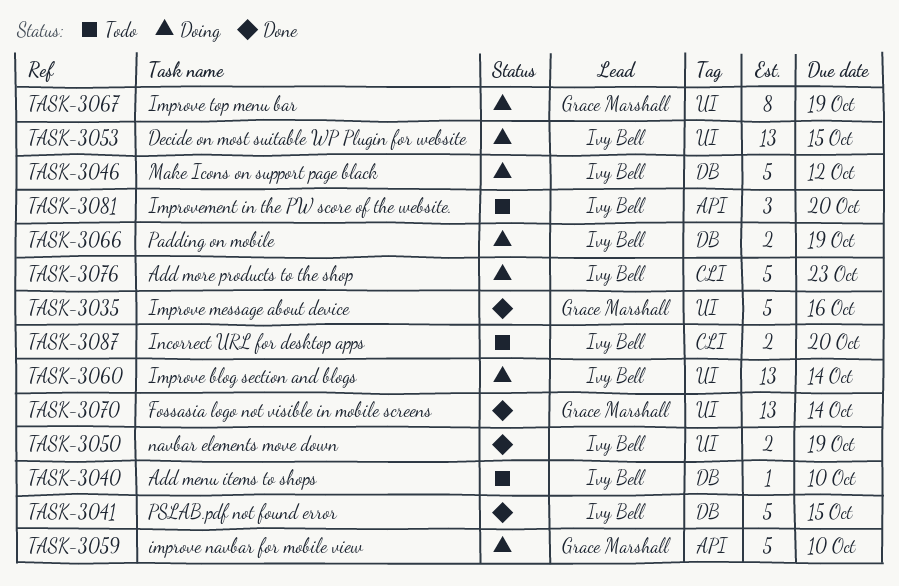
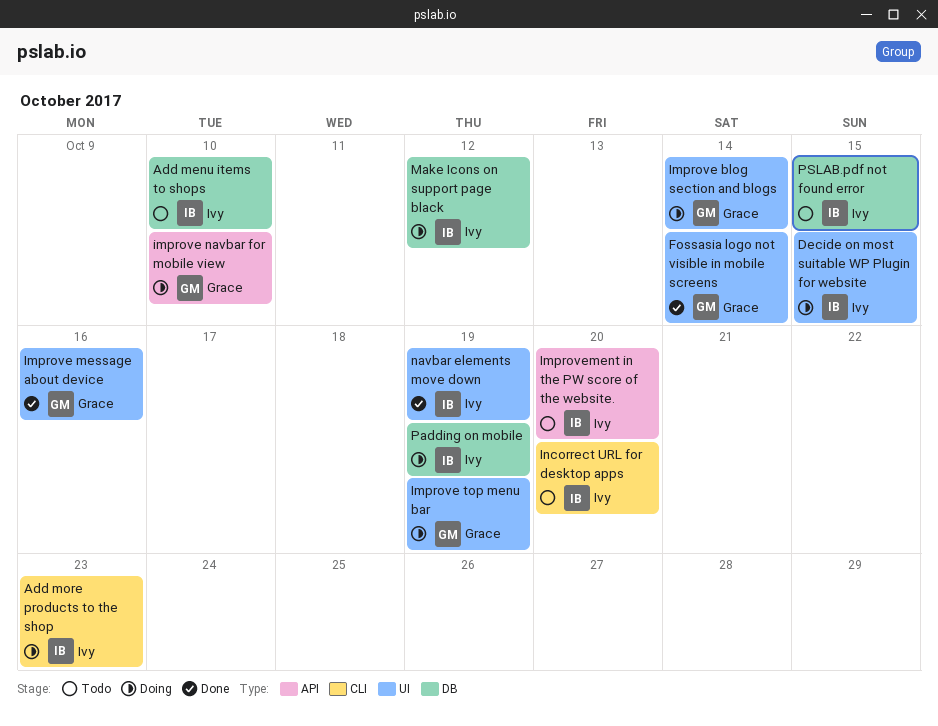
Improve blog section and blogs, owner: Ivy Bell -> Grace Marshall
PSLAB.pdf not found error, status: Done -> Todo

